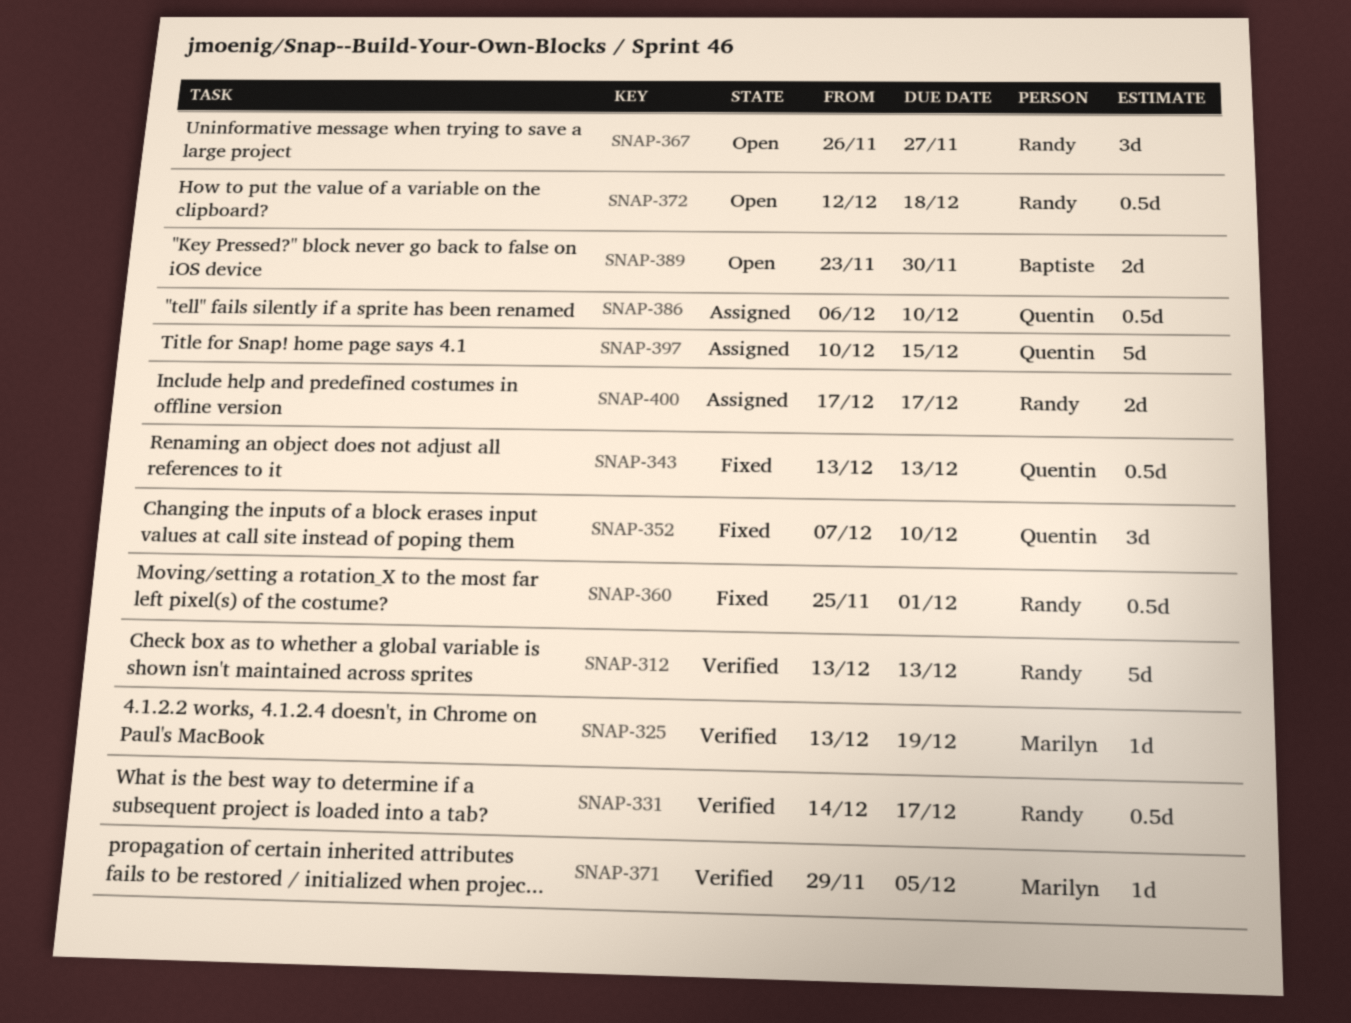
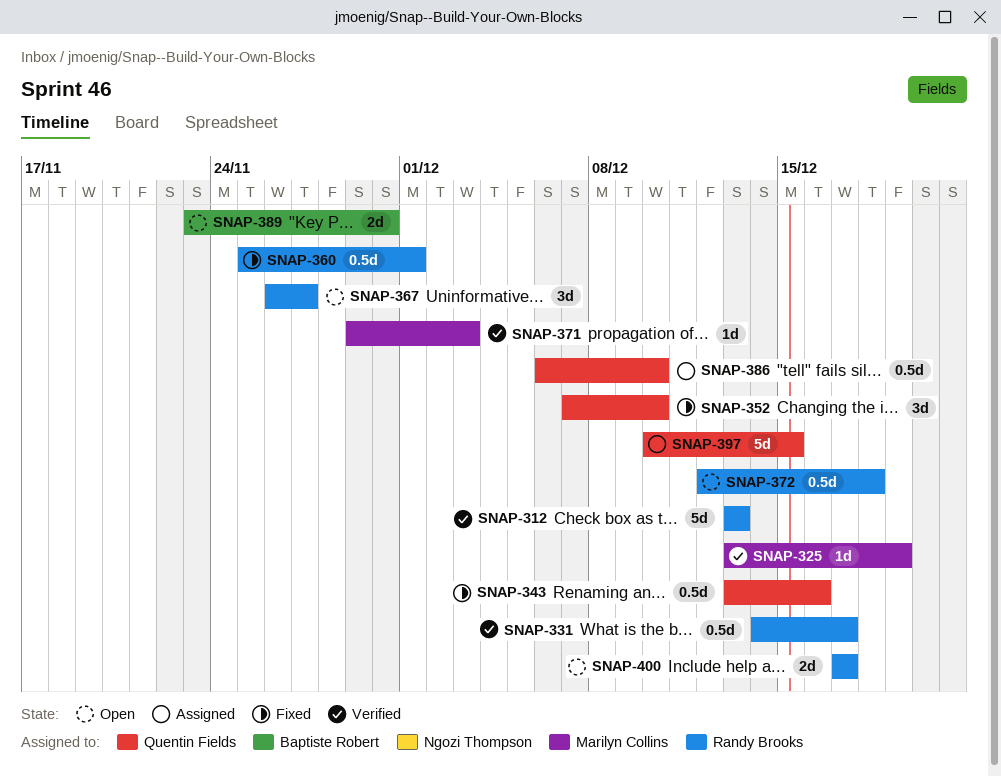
SNAP-343, due: Dec 13 -> Dec 16
SNAP-371, due: Dec 5 -> Dec 3
SNAP-400, status: Assigned -> Open

